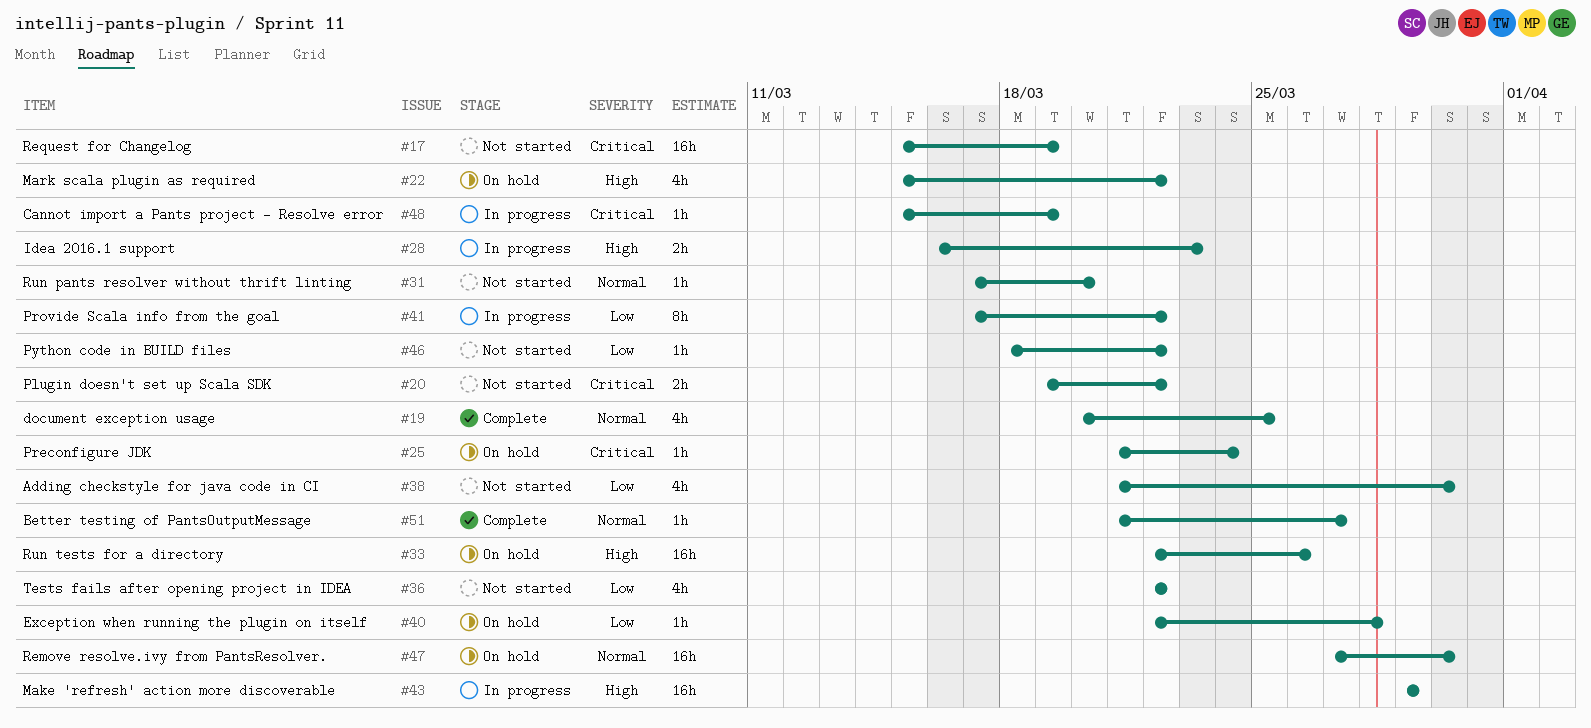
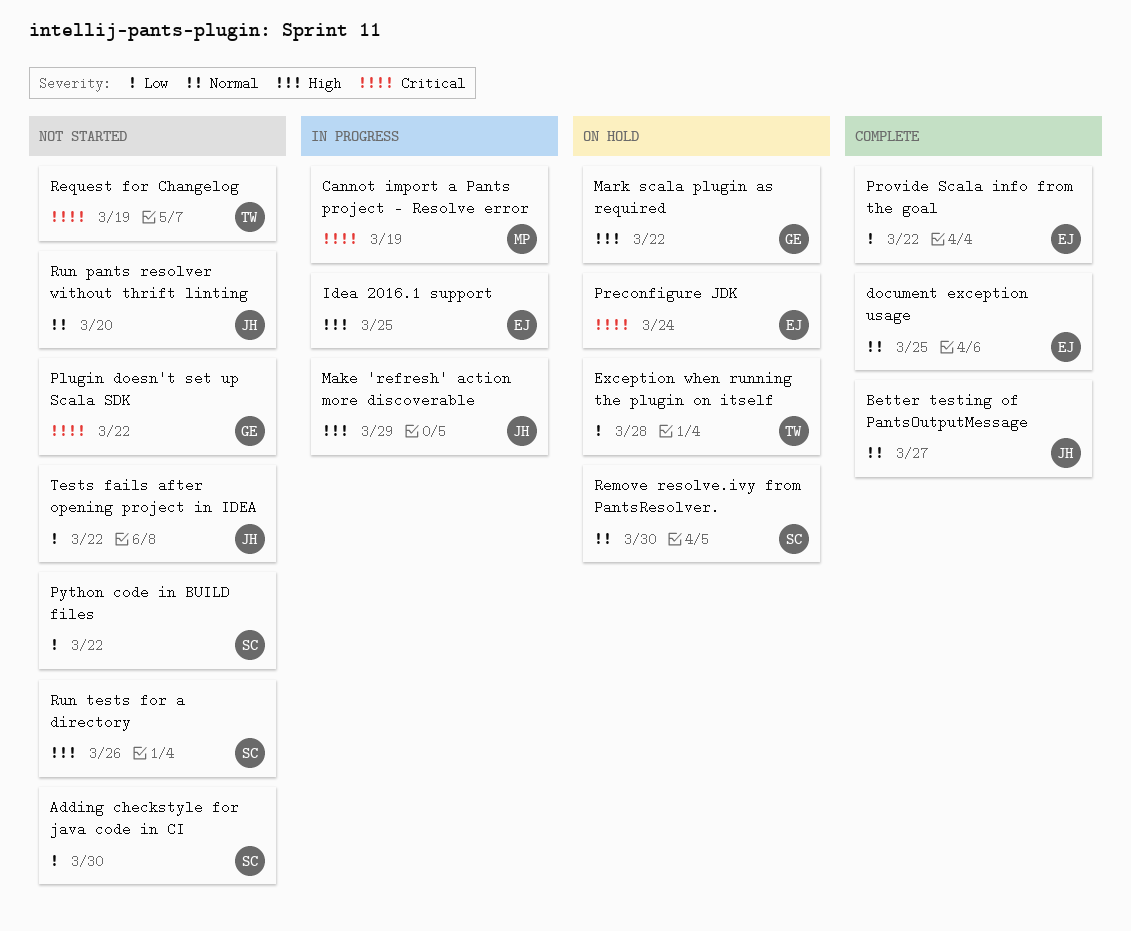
Idea 2016.1 support, due: Mar 23 -> Mar 25
Provide Scala info from the goal, status: In progress -> Complete
Run tests for a directory, status: On hold -> Not started

